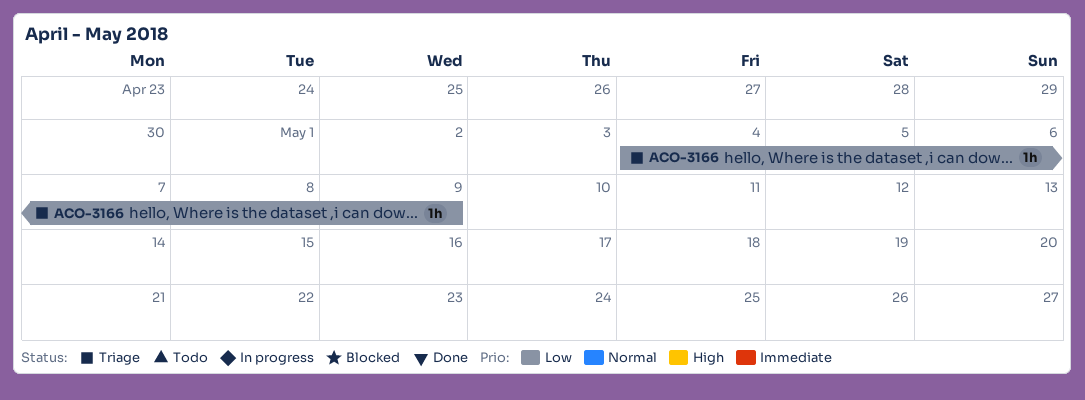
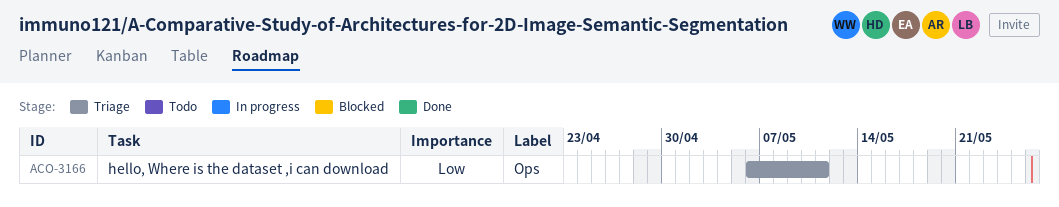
ACO-3166, start: May 4 -> May 6
ACO-3166, due: May 9 -> May 11

